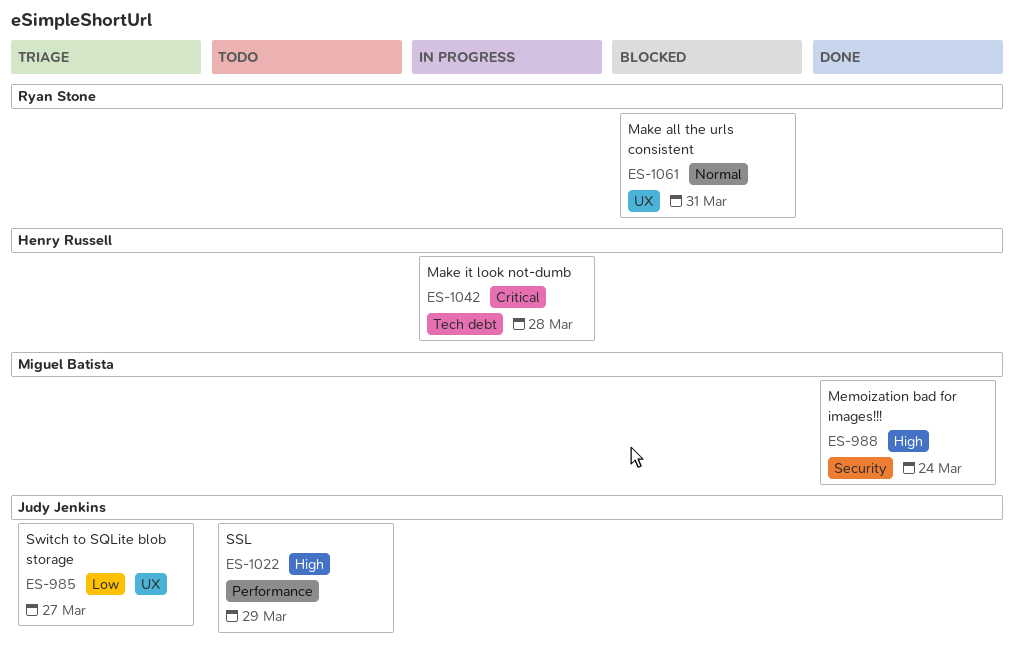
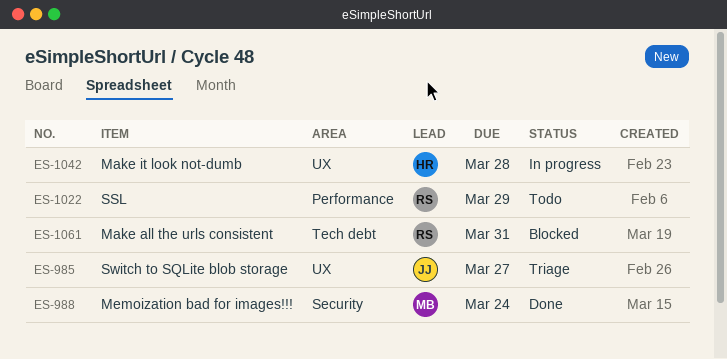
ES-1022, owner: Judy Jenkins -> Ryan Stone
ES-1042, label: Tech debt -> UX
ES-1061, label: UX -> Tech debt

